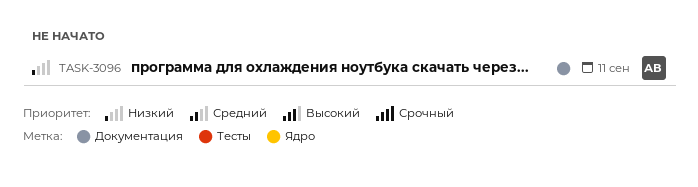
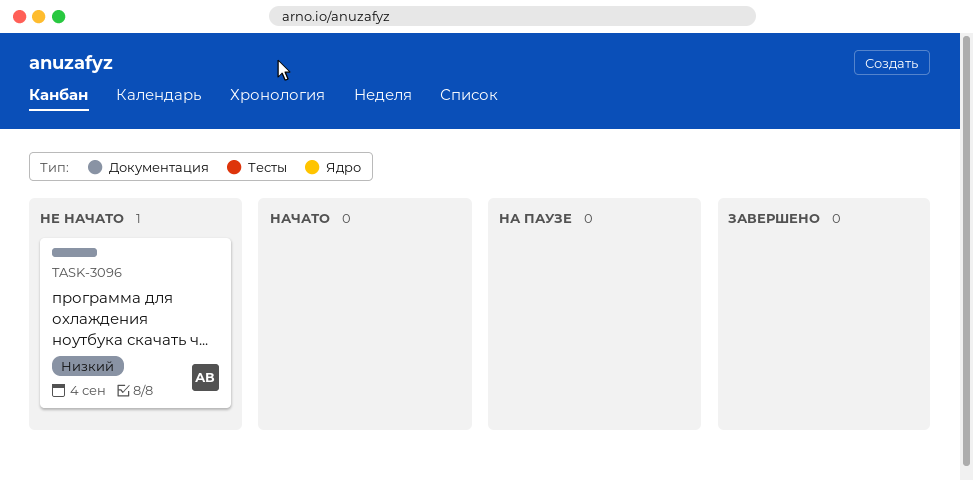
TASK-3096, due: Sep 11 -> Sep 4

